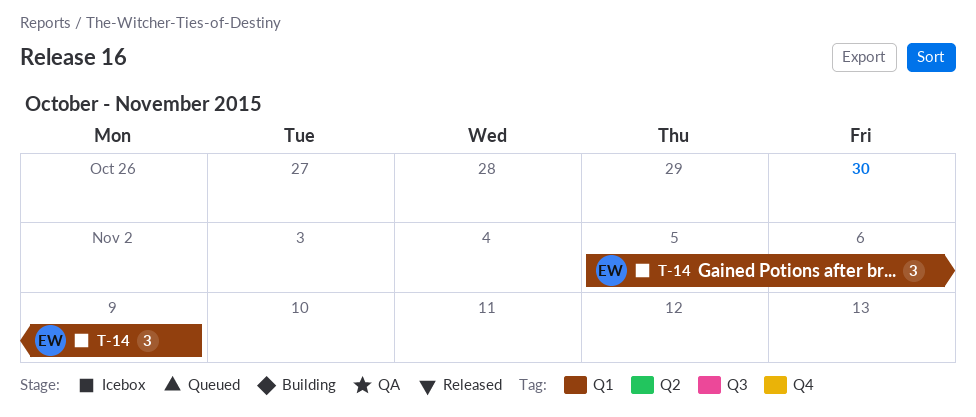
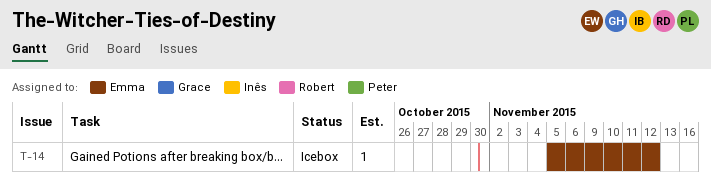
T-14, estimate: 3 -> 1
T-14, due: Nov 9 -> Nov 12

